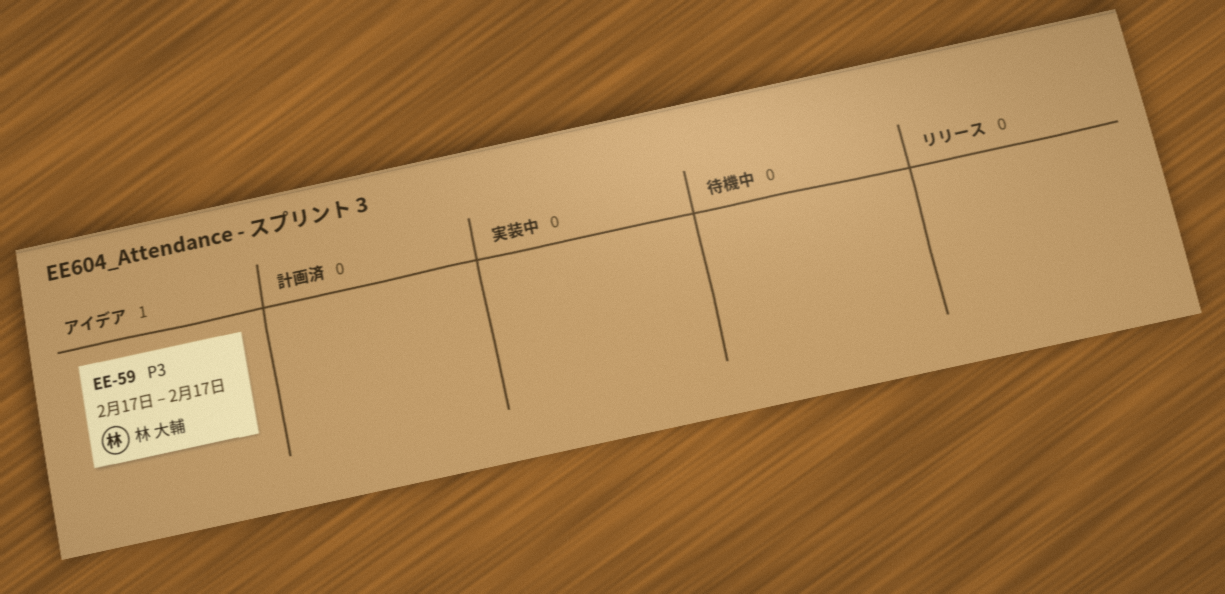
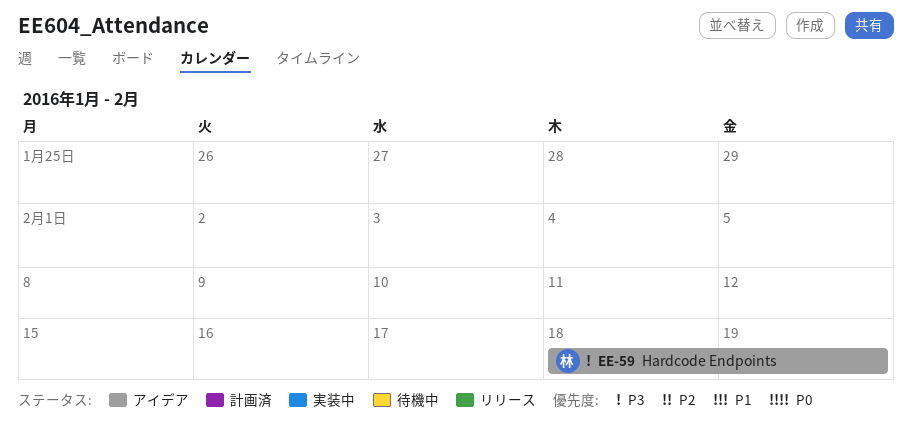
EE-59, start: Feb 17 -> Feb 18
EE-59, due: Feb 17 -> Feb 19

